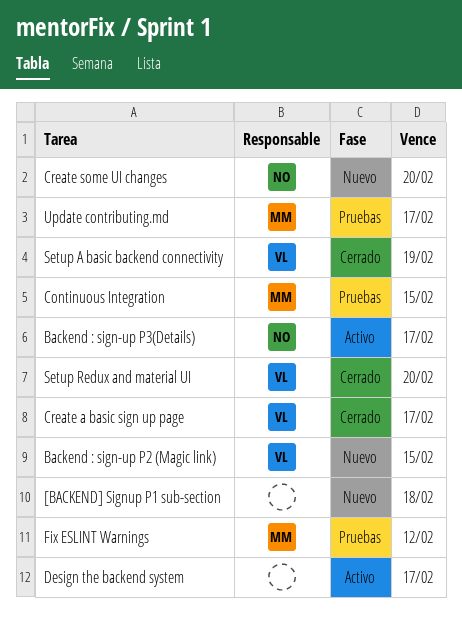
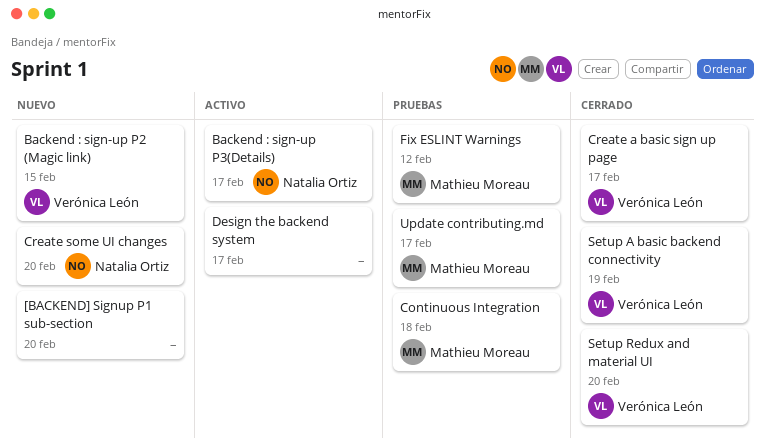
[BACKEND] Signup P1 sub-section, due: Feb 18 -> Feb 20
Continuous Integration, due: Feb 15 -> Feb 18

